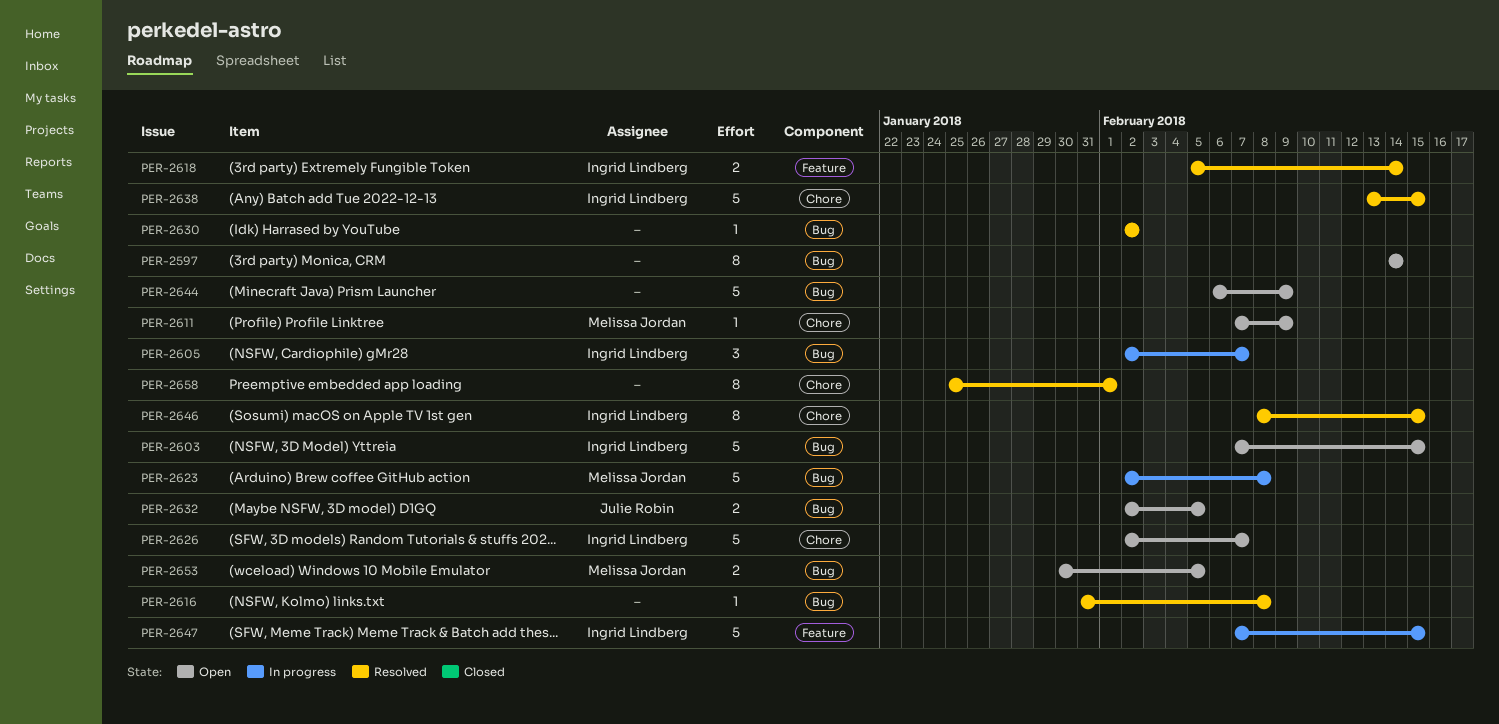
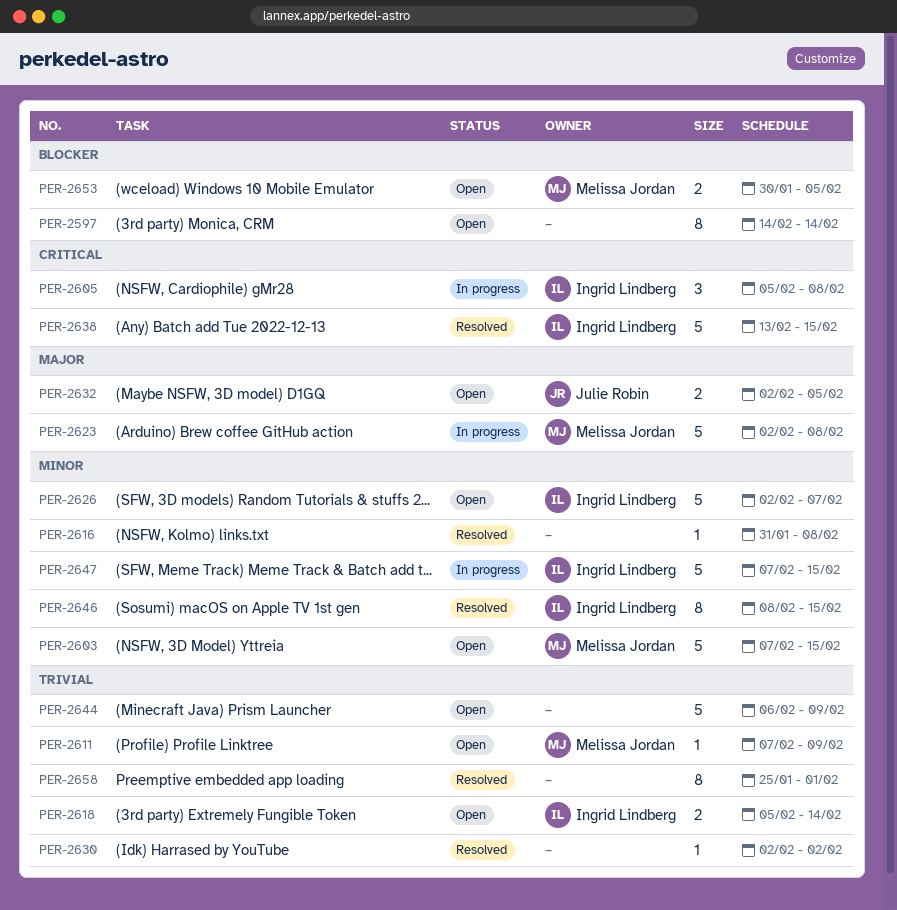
PER-2603, owner: Ingrid Lindberg -> Melissa Jordan
PER-2605, start: Feb 2 -> Feb 5
PER-2605, due: Feb 7 -> Feb 8
PER-2618, status: Resolved -> Open

